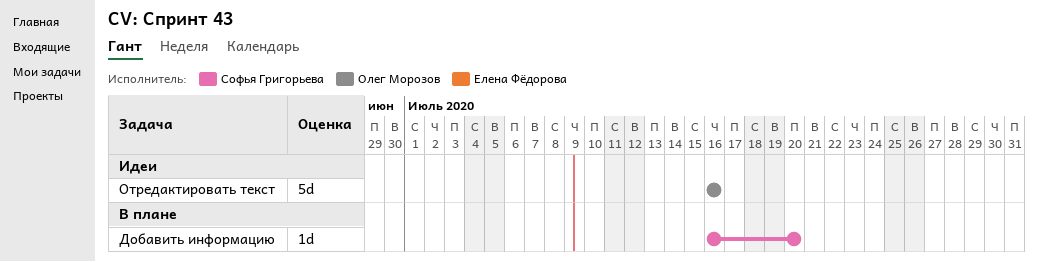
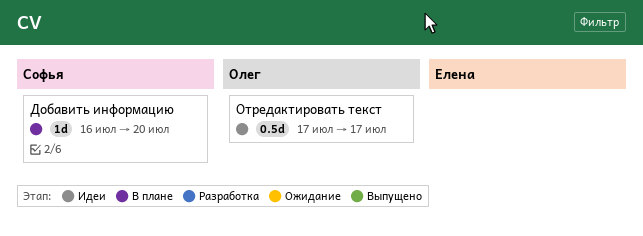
Отредактировать текст, estimate: 5d -> 0.5d
Отредактировать текст, start: Jul 16 -> Jul 17
Отредактировать текст, due: Jul 16 -> Jul 17

